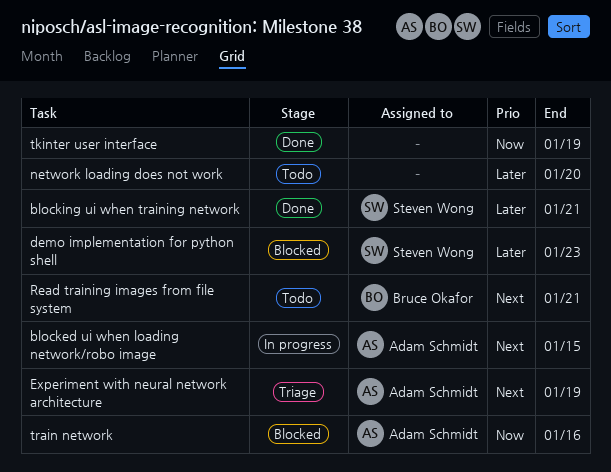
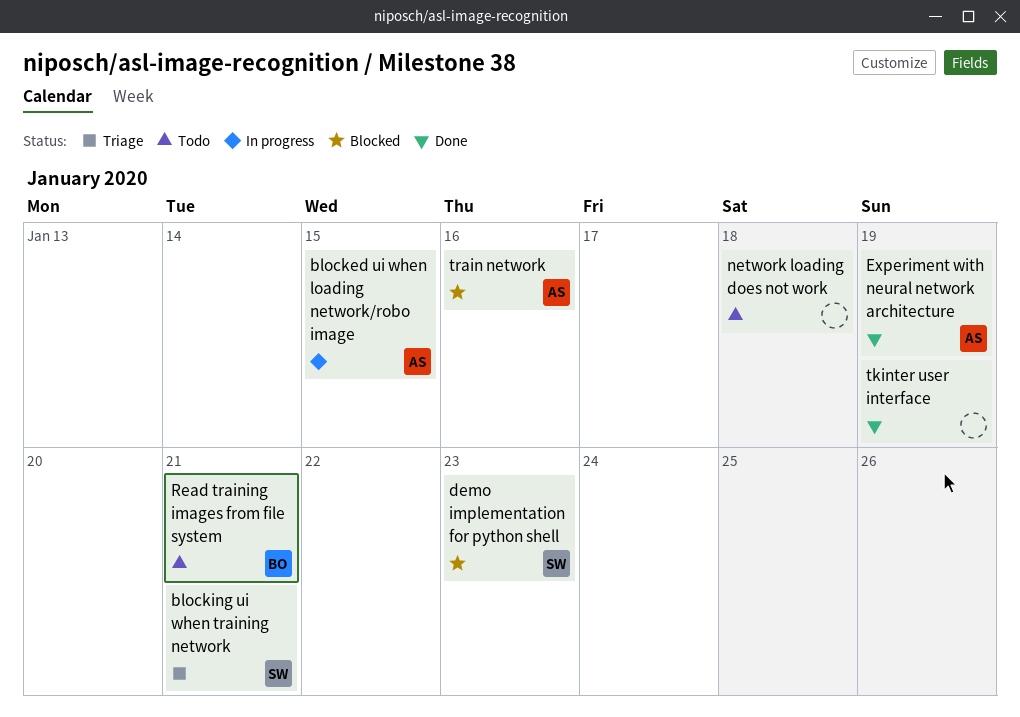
blocking ui when training network, status: Done -> Triage
Experiment with neural network architecture, status: Triage -> Done
network loading does not work, due: Jan 20 -> Jan 18

